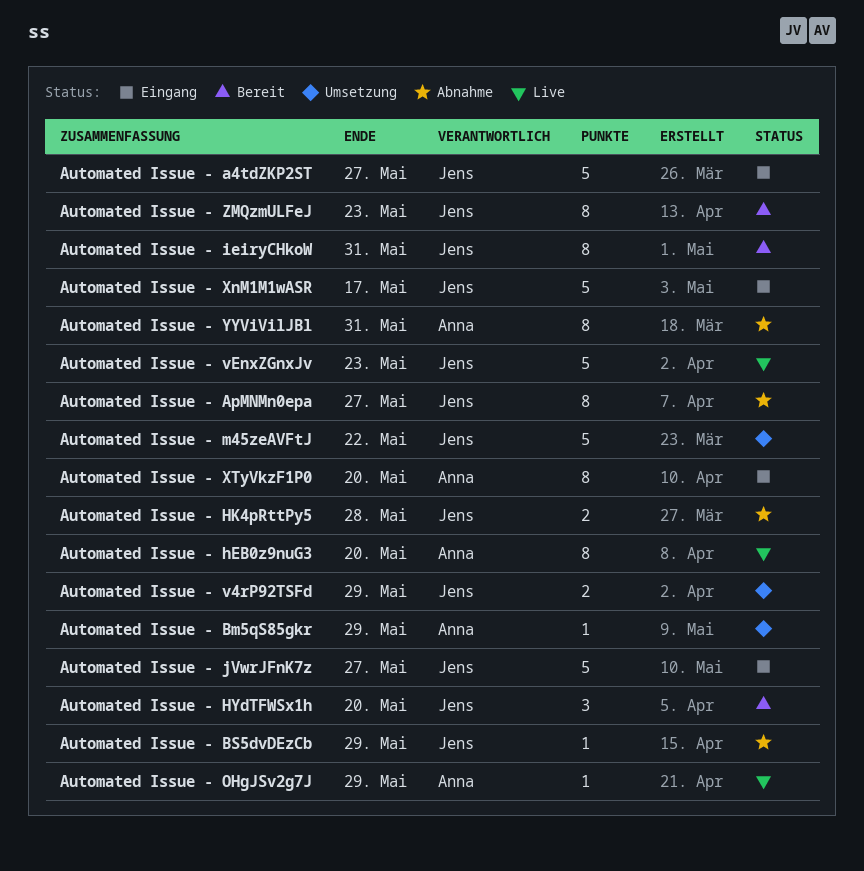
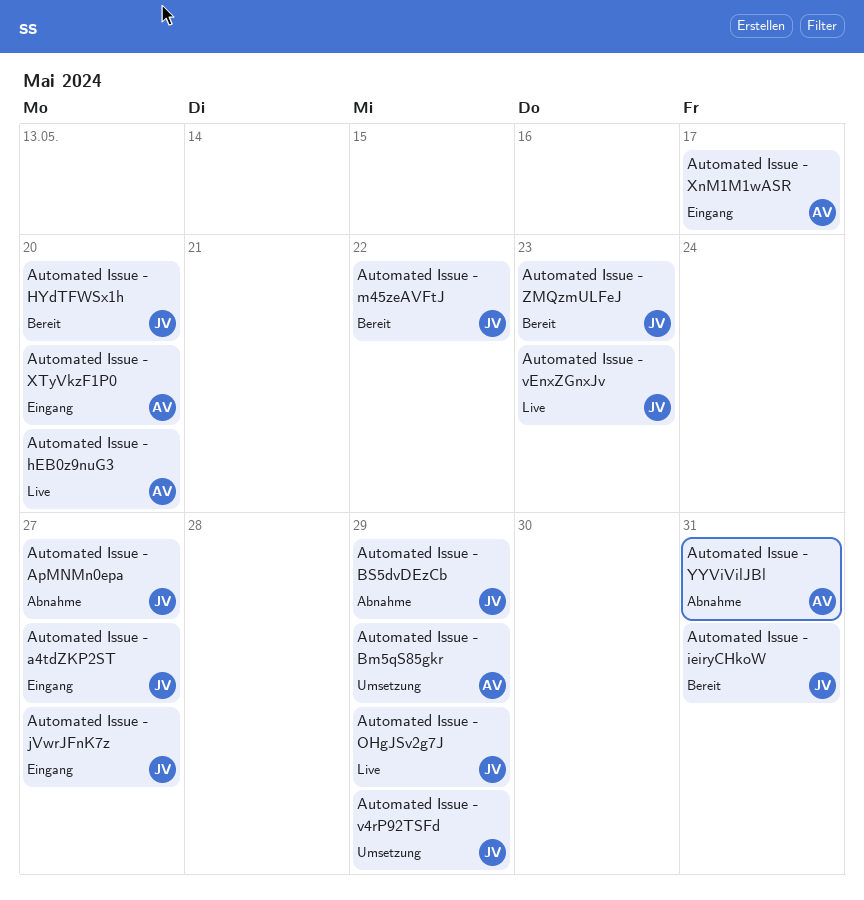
Automated Issue - HK4pRttPy5: present -> none
Automated Issue - m45zeAVFtJ, status: Umsetzung -> Bereit
Automated Issue - OHgJSv2g7J, owner: Anna -> Jens
Automated Issue - XnM1M1wASR, owner: Jens -> Anna

